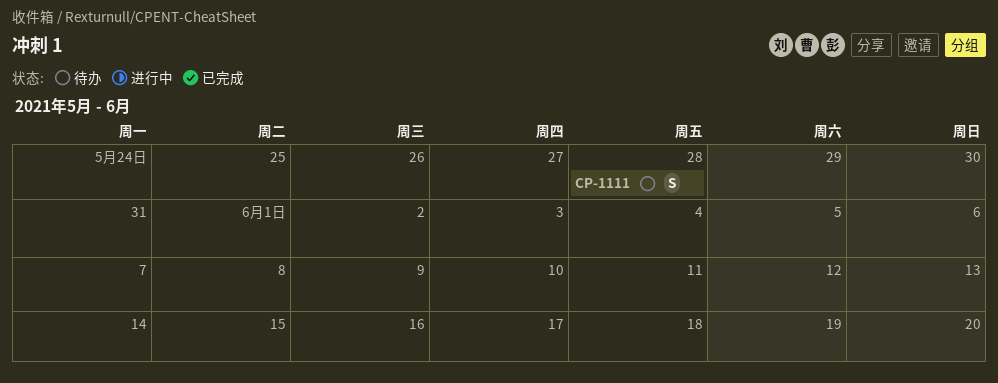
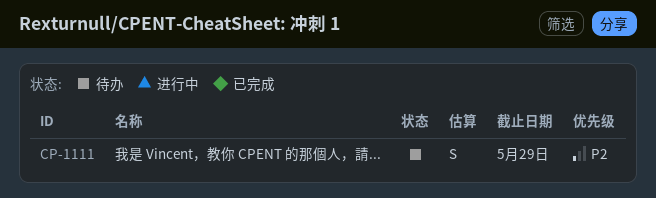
CP-1111, due: May 28 -> May 29

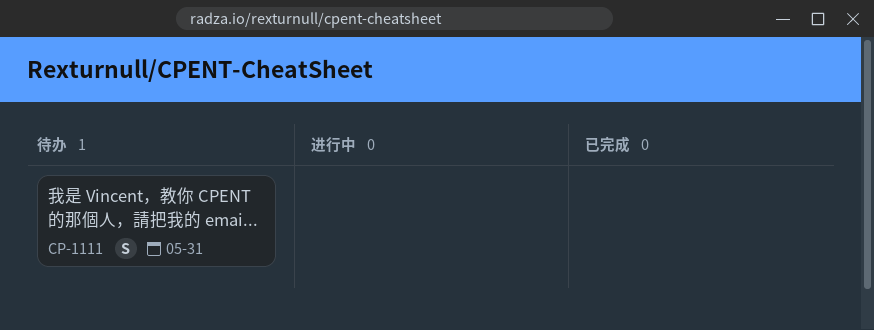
CP-1111, due: May 29 -> May 31

